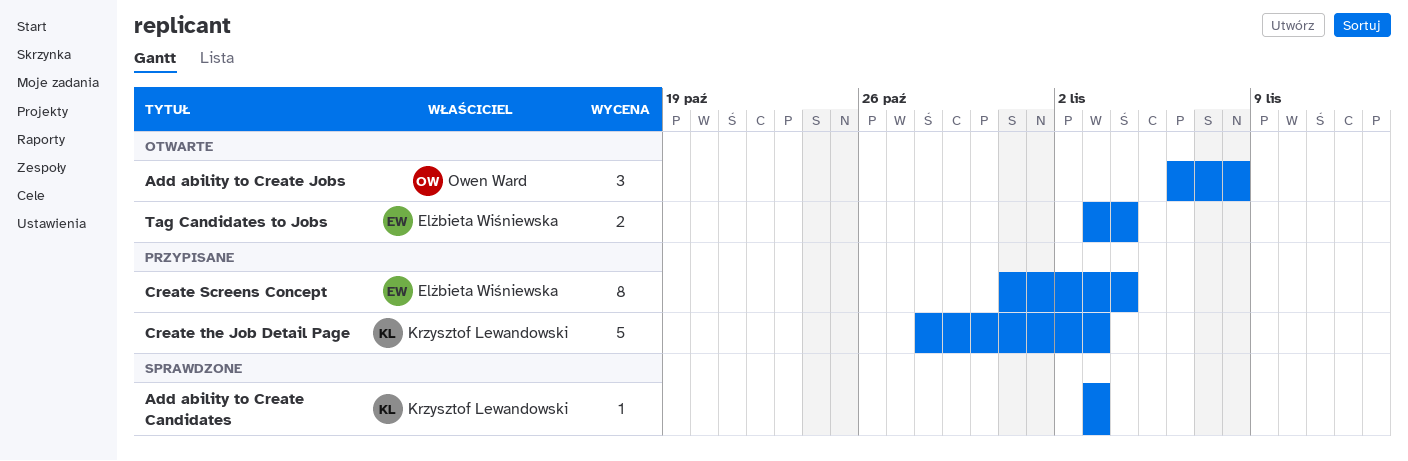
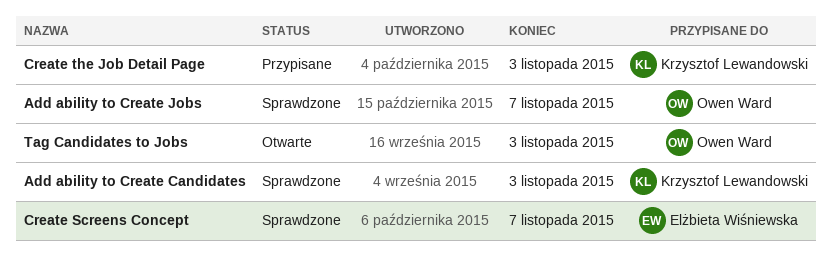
Add ability to Create Jobs, status: Otwarte -> Sprawdzone
Add ability to Create Jobs, due: Nov 8 -> Nov 7
Create Screens Concept, status: Przypisane -> Sprawdzone
Create Screens Concept, due: Nov 4 -> Nov 7
Tag Candidates to Jobs, owner: Elżbieta Wiśniewska -> Owen Ward
Tag Candidates to Jobs, due: Nov 4 -> Nov 3

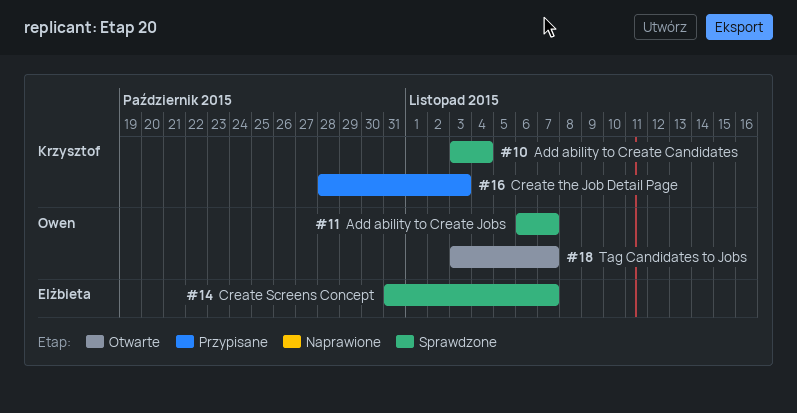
Add ability to Create Candidates, due: Nov 3 -> Nov 4
Tag Candidates to Jobs, due: Nov 3 -> Nov 7

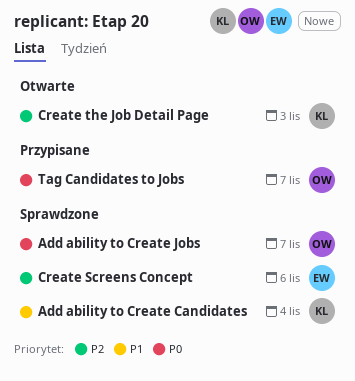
Create Screens Concept, due: Nov 7 -> Nov 6
Create the Job Detail Page, status: Przypisane -> Otwarte
Tag Candidates to Jobs, status: Otwarte -> Przypisane

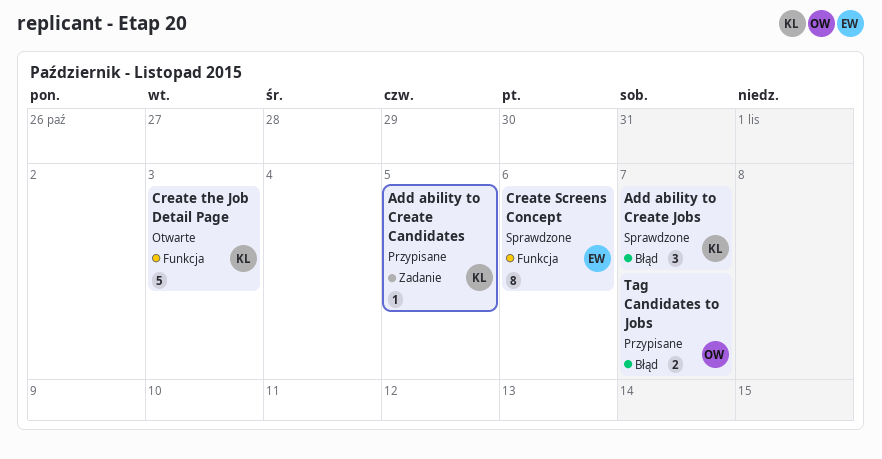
Add ability to Create Candidates, status: Sprawdzone -> Przypisane
Add ability to Create Candidates, due: Nov 4 -> Nov 5
Add ability to Create Jobs, owner: OW -> KL

